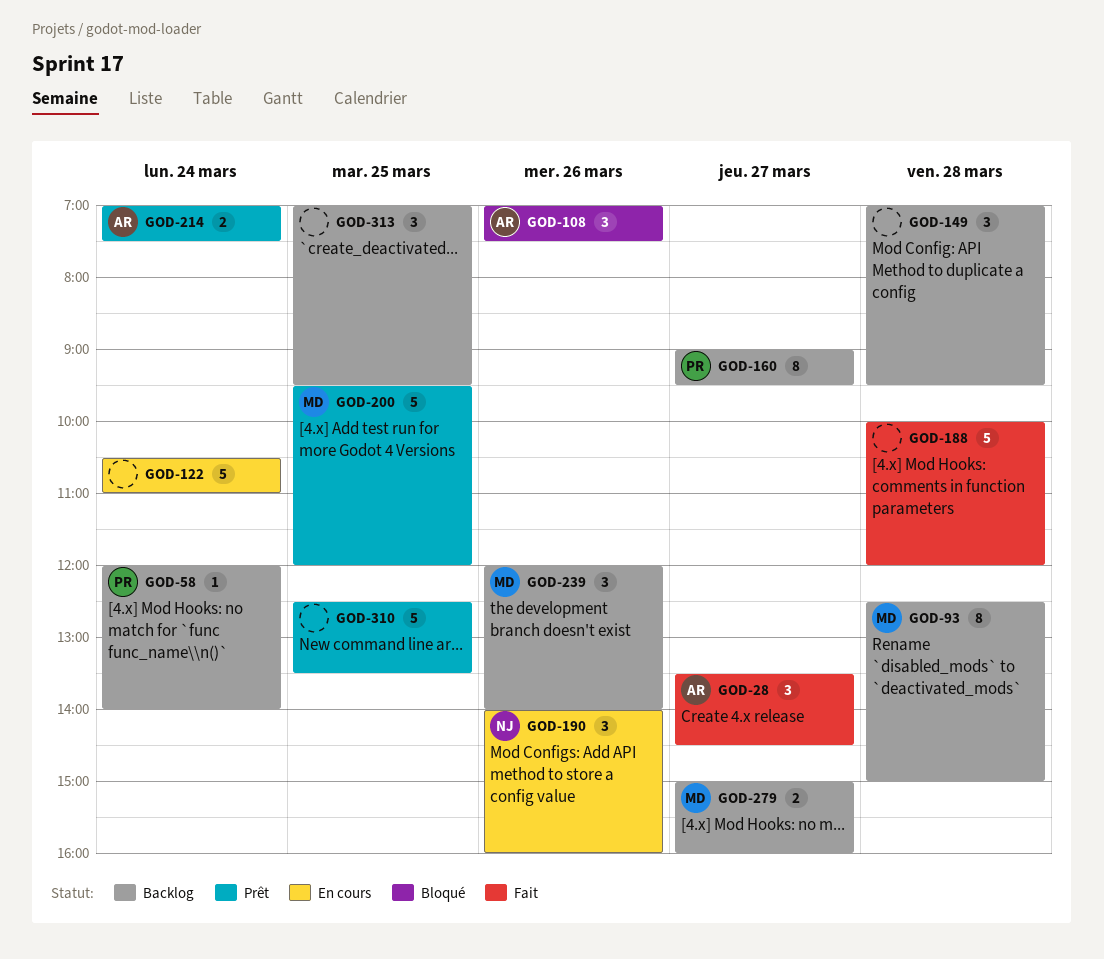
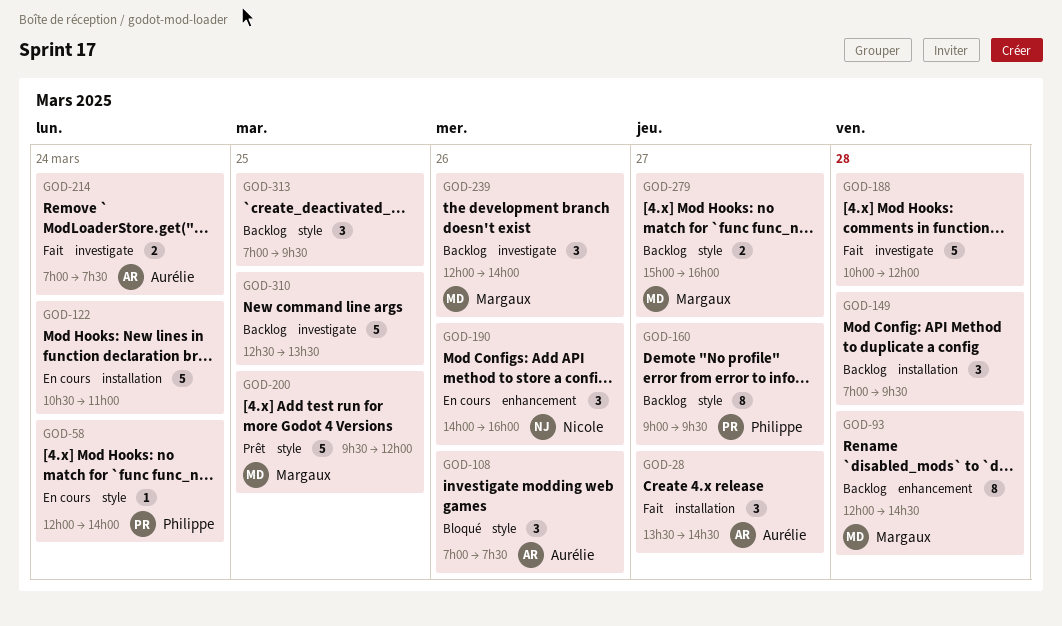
GOD-58, status: Backlog -> En cours
GOD-93, begins: 12:30 -> 12:00
GOD-93, ends: 15:00 -> 14:30
GOD-214, status: Prêt -> Fait
GOD-310, status: Prêt -> Backlog

